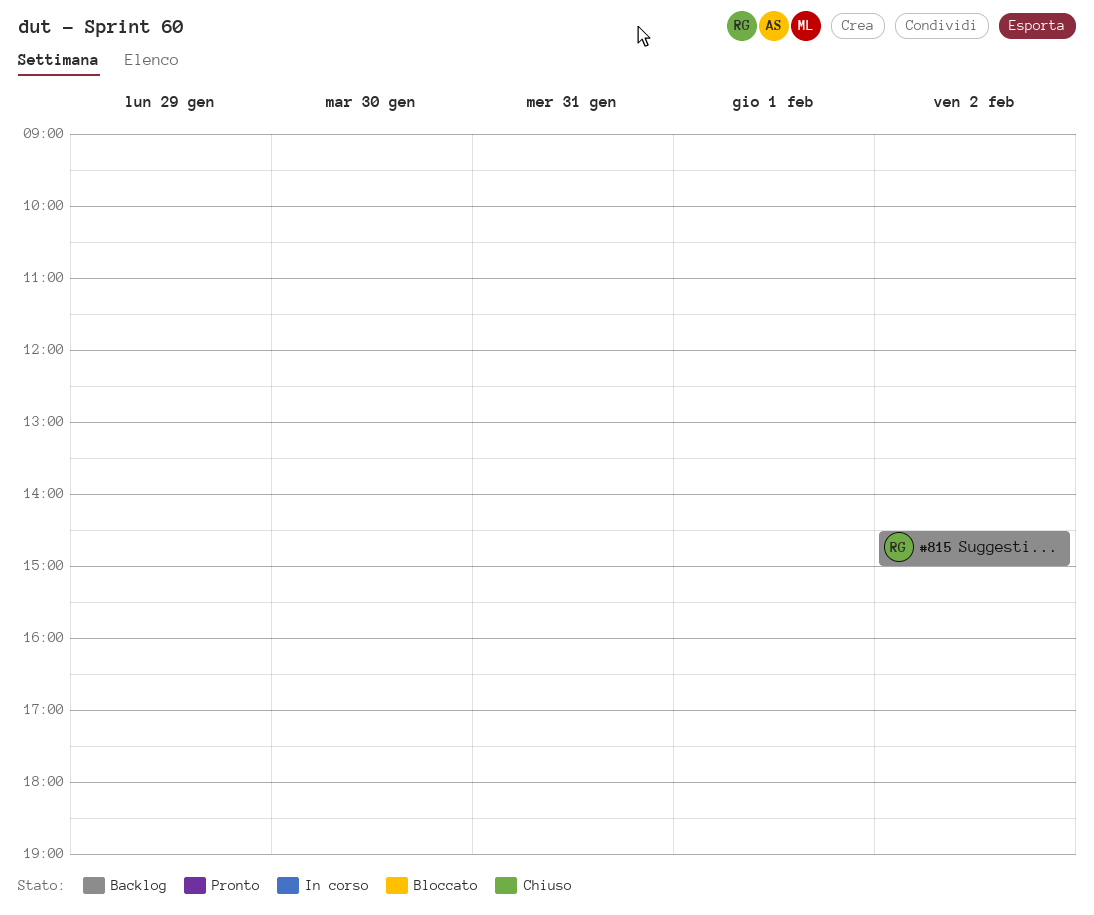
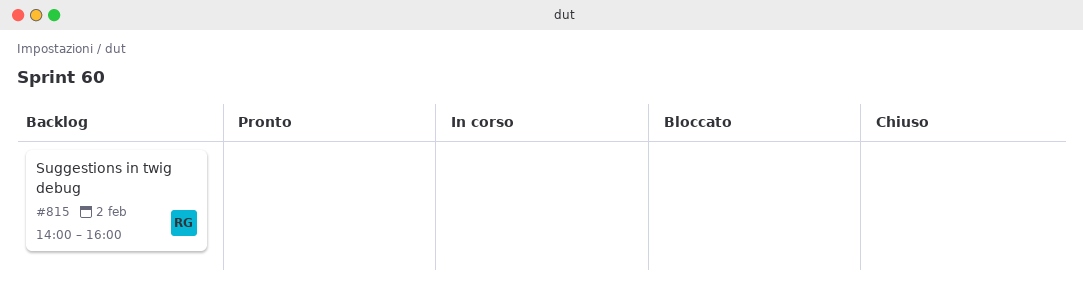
#815, begins: 14:30 -> 14:00
#815, ends: 15:00 -> 16:00

